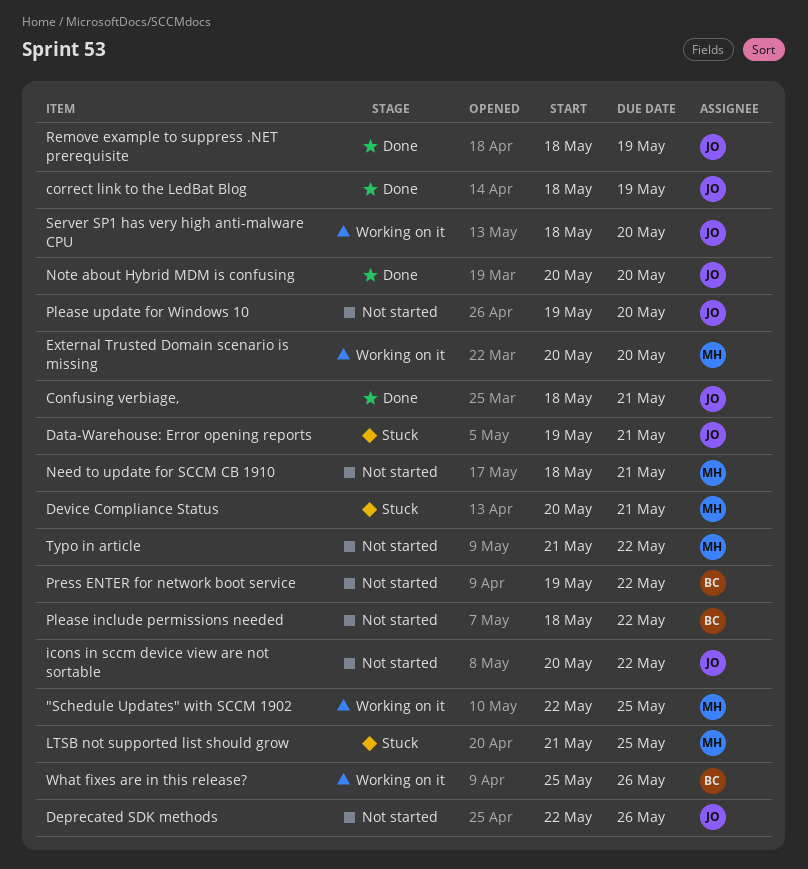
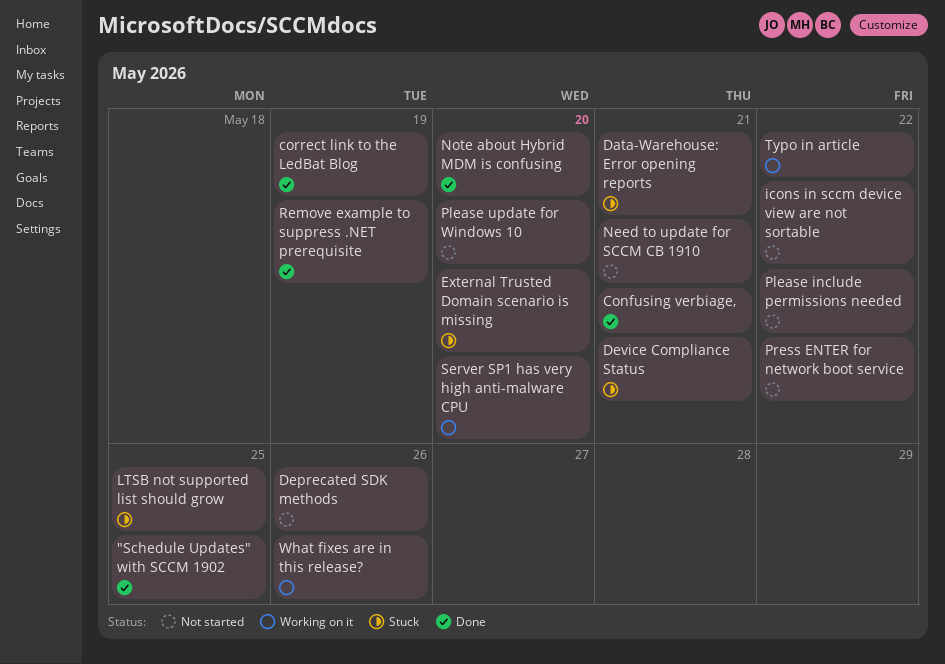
"Schedule Updates" with SCCM 1902, status: Working on it -> Done
External Trusted Domain scenario is missing, status: Working on it -> Stuck
Typo in article, status: Not started -> Working on it

